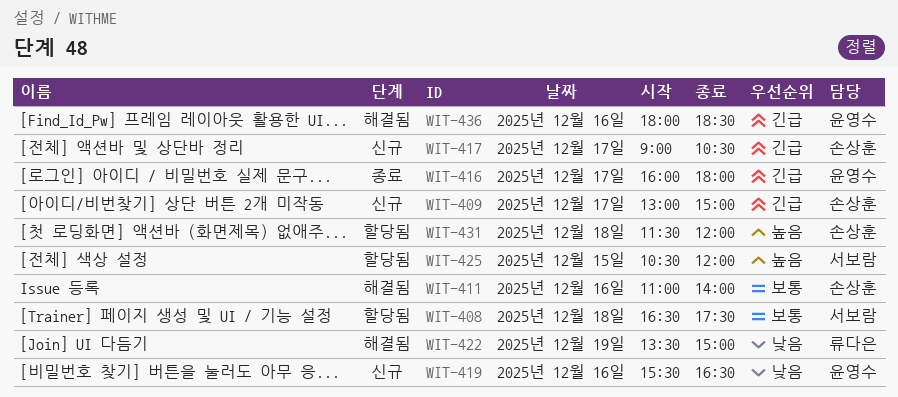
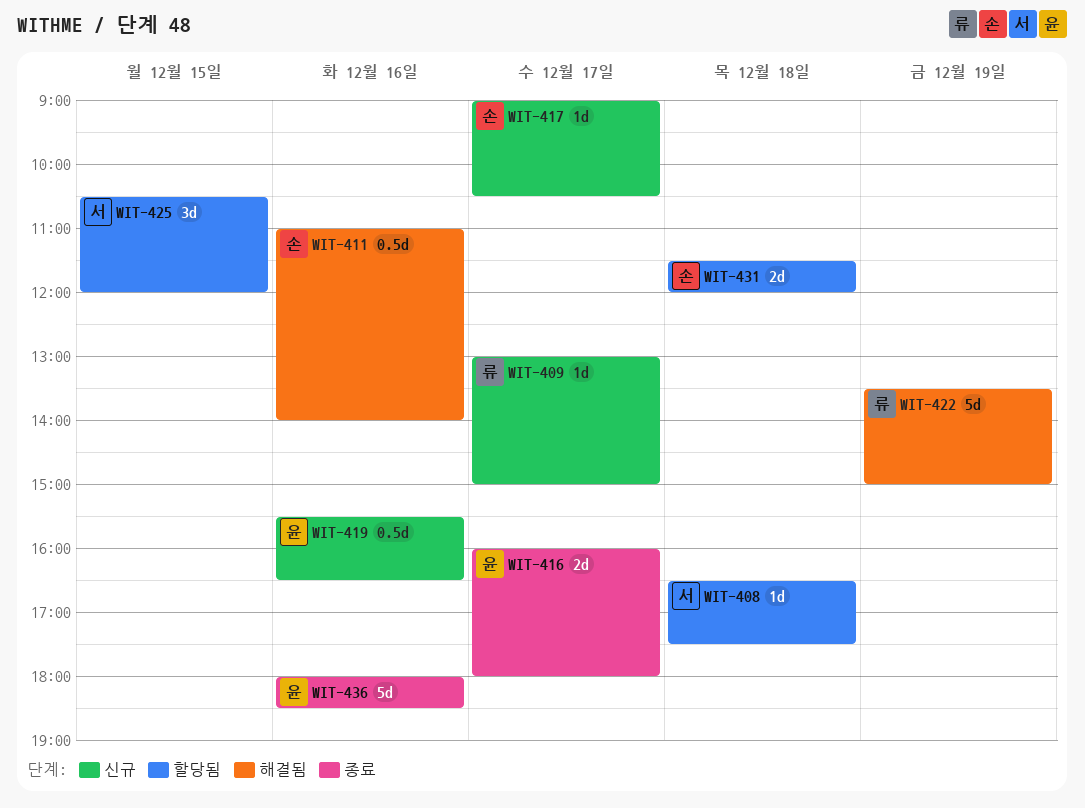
WIT-409, owner: 손상훈 -> 류다은
WIT-436, status: 해결됨 -> 종료

